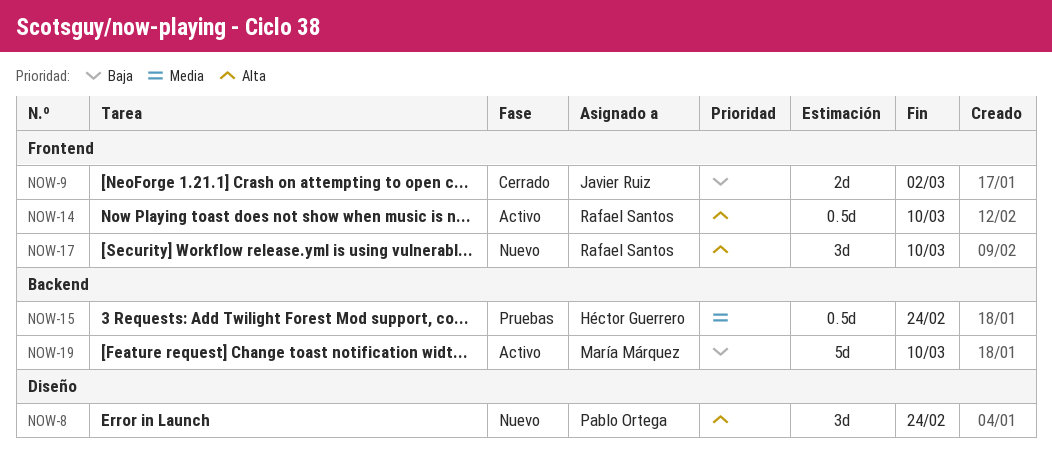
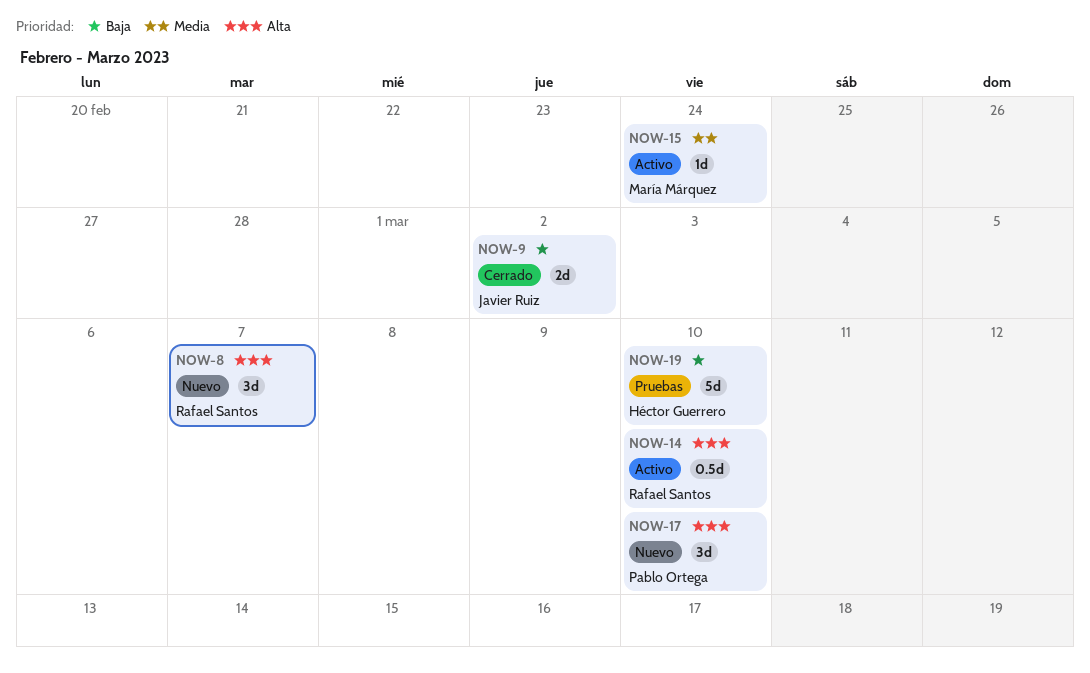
NOW-8, owner: Pablo Ortega -> Rafael Santos
NOW-8, due: Feb 24 -> Mar 7
NOW-15, status: Pruebas -> Activo
NOW-15, owner: Héctor Guerrero -> María Márquez
NOW-15, estimate: 0.5d -> 1d
NOW-17, owner: Rafael Santos -> Pablo Ortega
NOW-19, status: Activo -> Pruebas
NOW-19, owner: María Márquez -> Héctor Guerrero

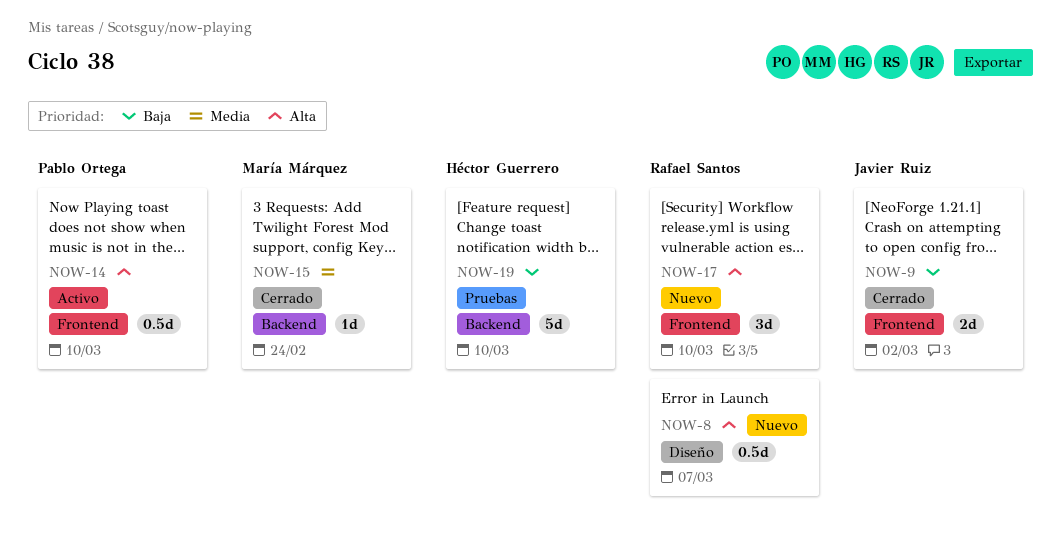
NOW-8, estimate: 3d -> 0.5d
NOW-14, owner: Rafael Santos -> Pablo Ortega
NOW-15, status: Activo -> Cerrado
NOW-17, owner: Pablo Ortega -> Rafael Santos

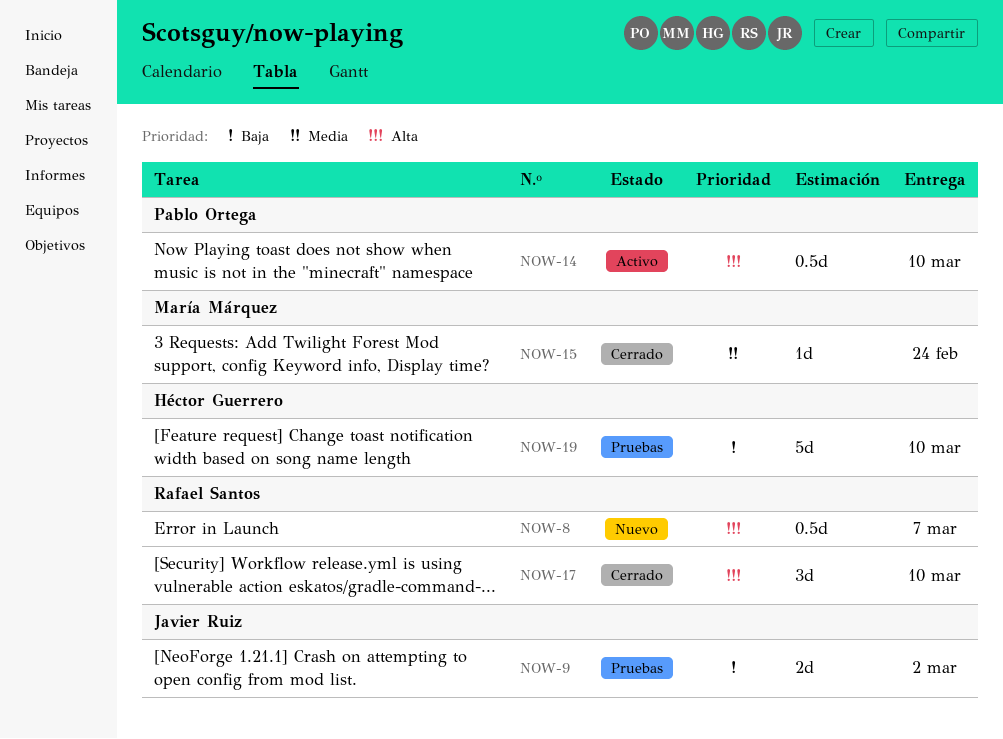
NOW-9, status: Cerrado -> Pruebas
NOW-17, status: Nuevo -> Cerrado

